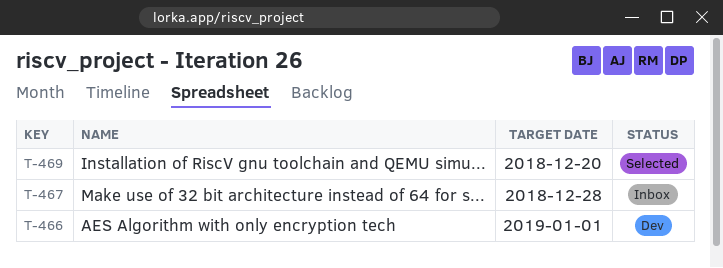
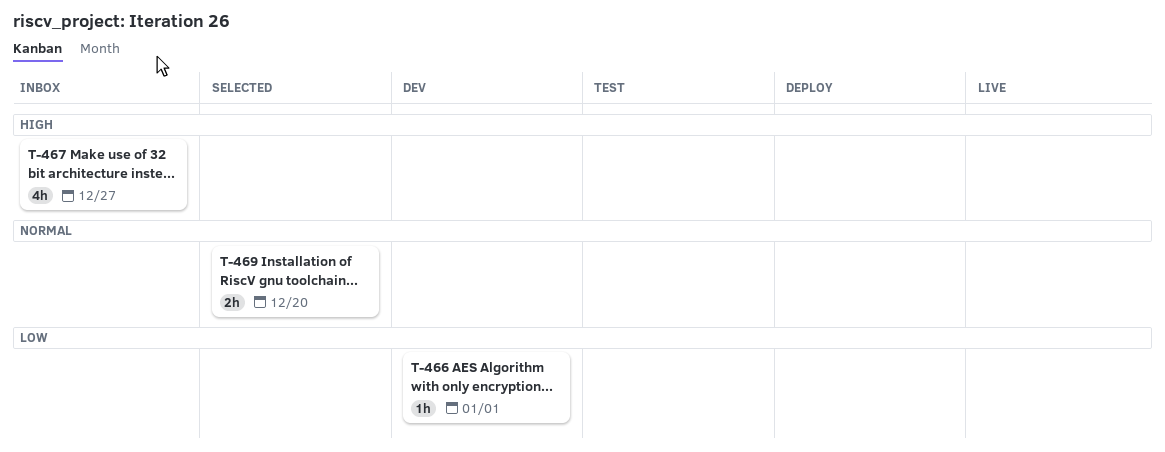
T-467, due: Dec 28 -> Dec 27

